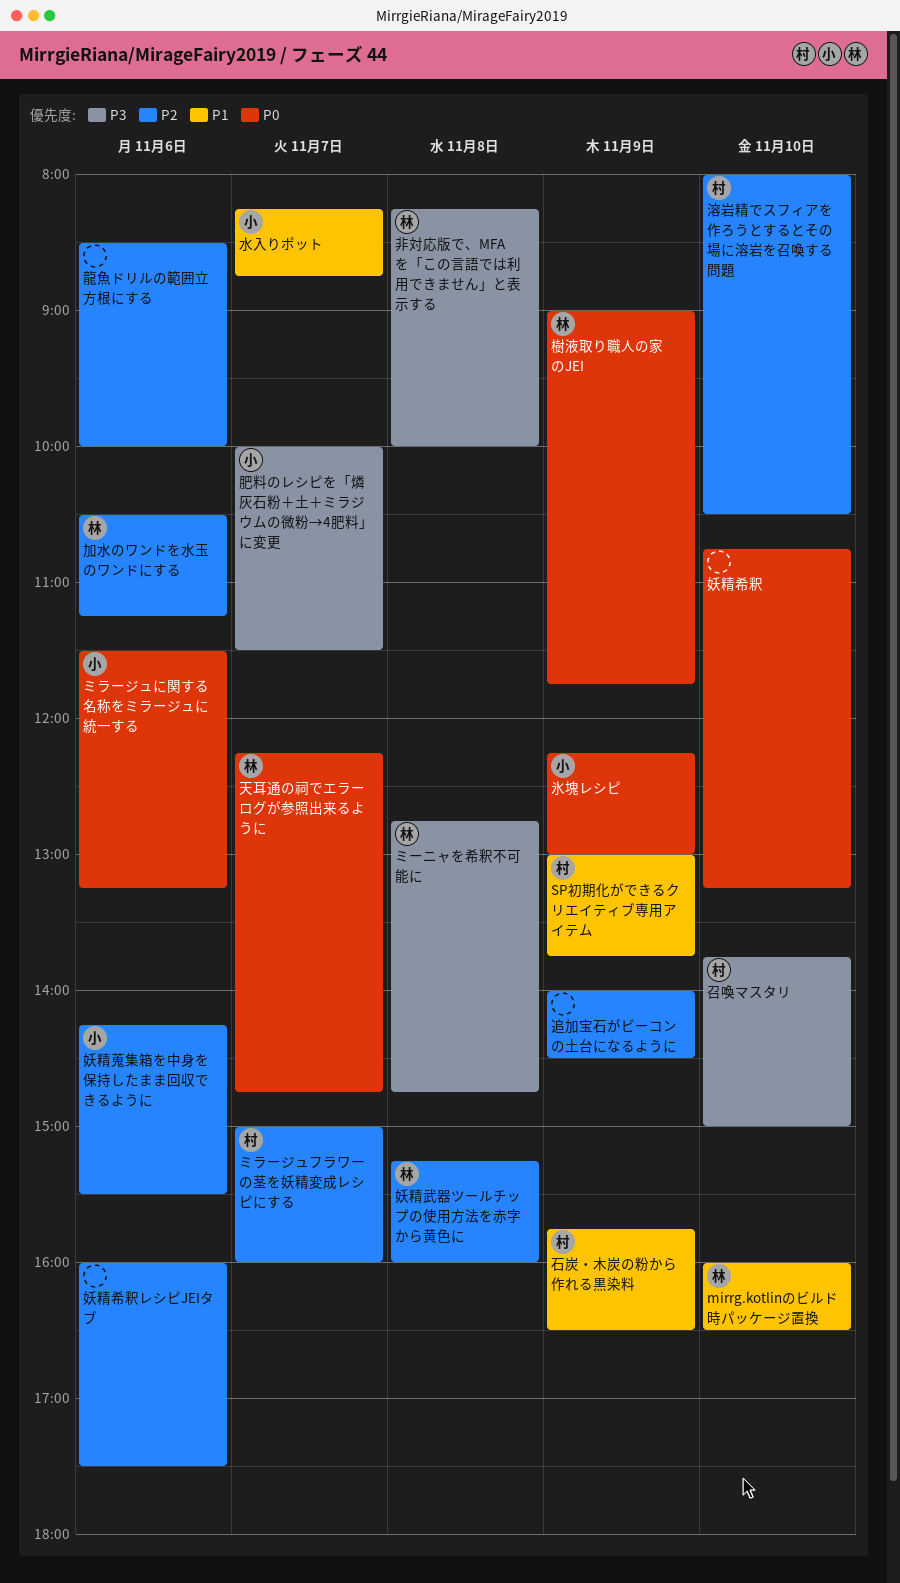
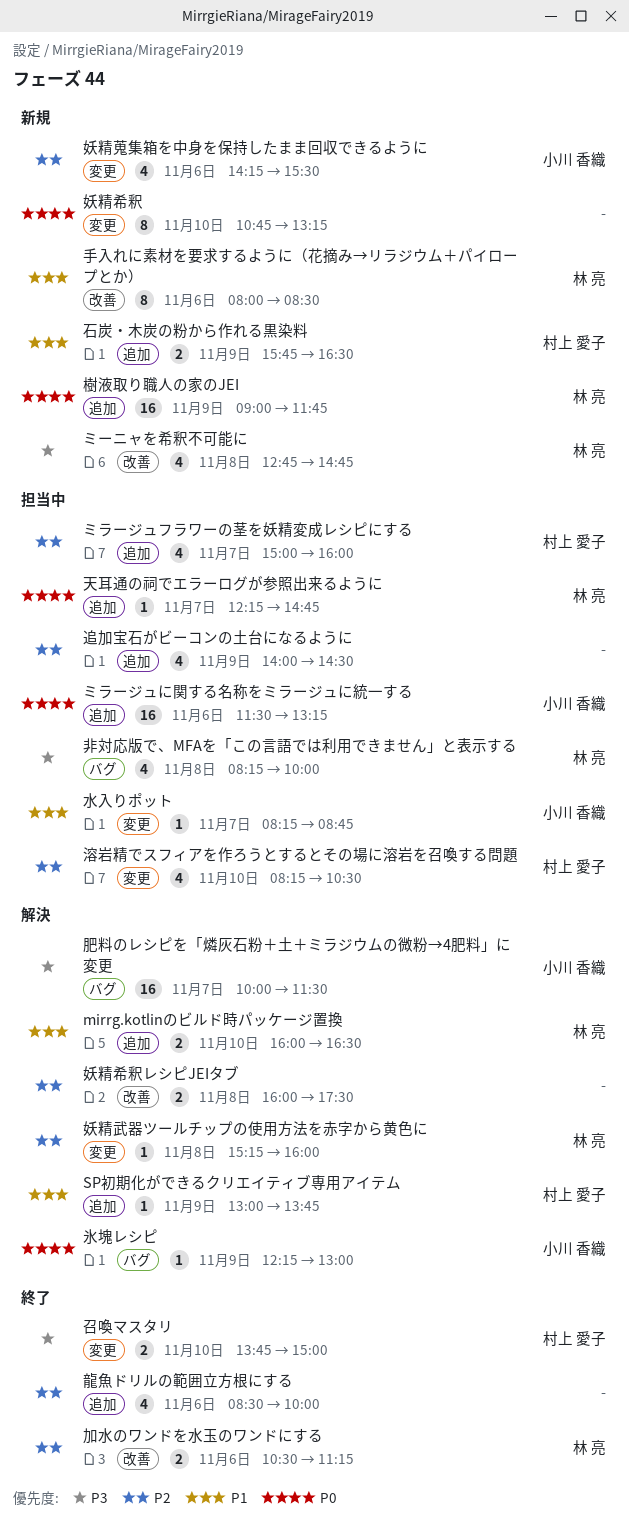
妖精希釈レシピJEIタブ, day: Nov 6 -> Nov 8
手入れに素材を要求するように（花摘み→リラジウム＋パイロープとか）: none -> present
溶岩精でスフィアを作ろうとするとその場に溶岩を召喚する問題, begins: 08:00 -> 08:15

